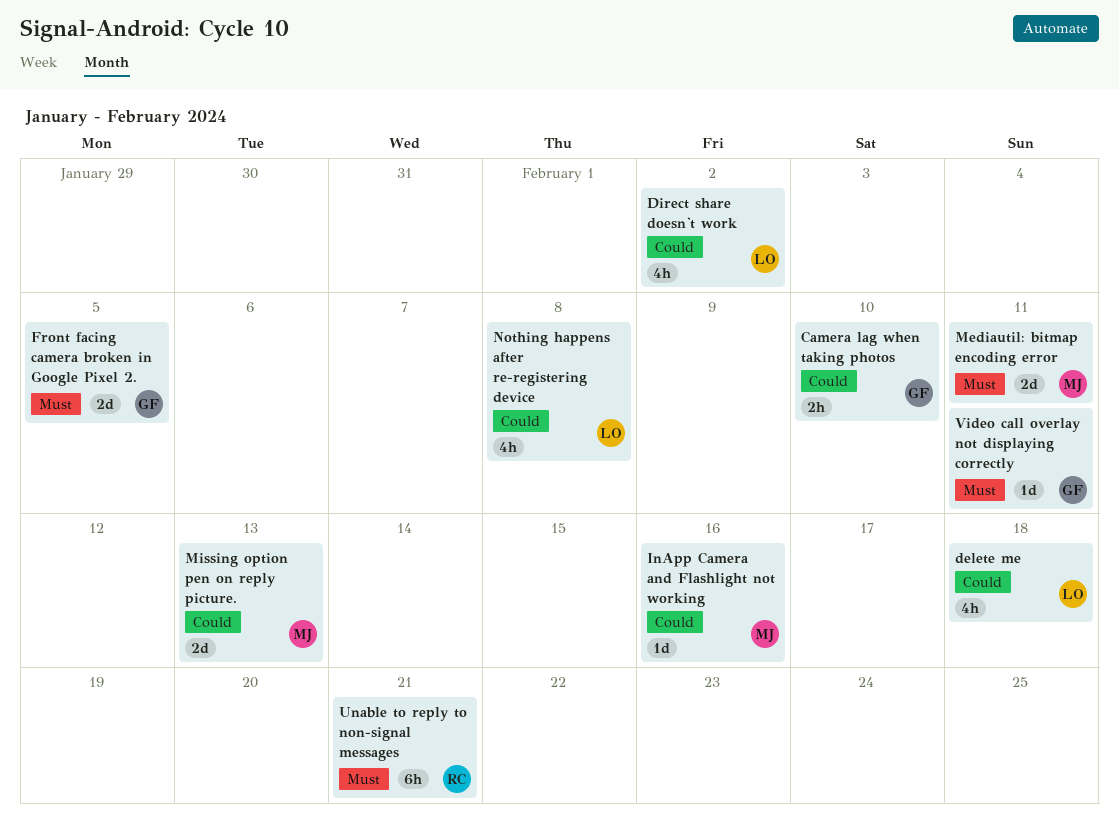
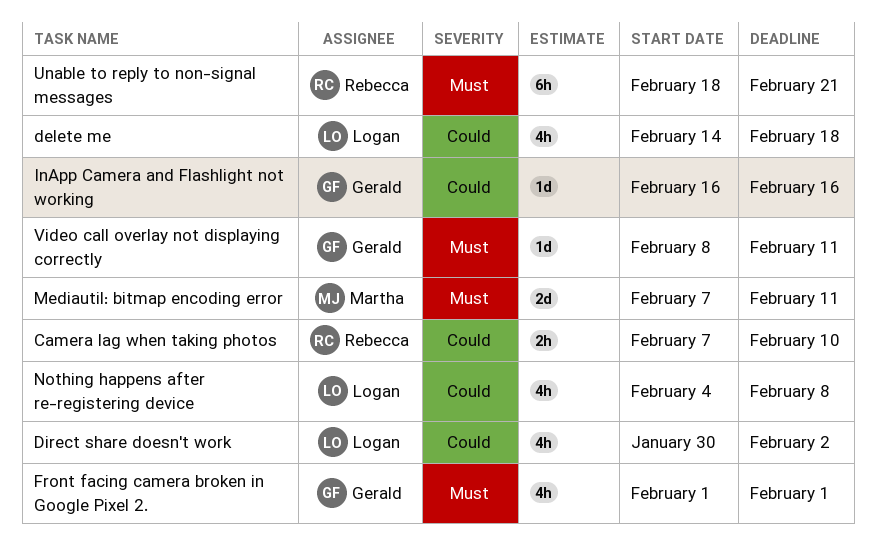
Camera lag when taking photos, owner: Gerald -> Rebecca
Front facing camera broken in Google Pixel 2., estimate: 2d -> 4h
Front facing camera broken in Google Pixel 2., due: Feb 5 -> Feb 1
InApp Camera and Flashlight not working, owner: Martha -> Gerald
Missing option pen on reply picture.: present -> none

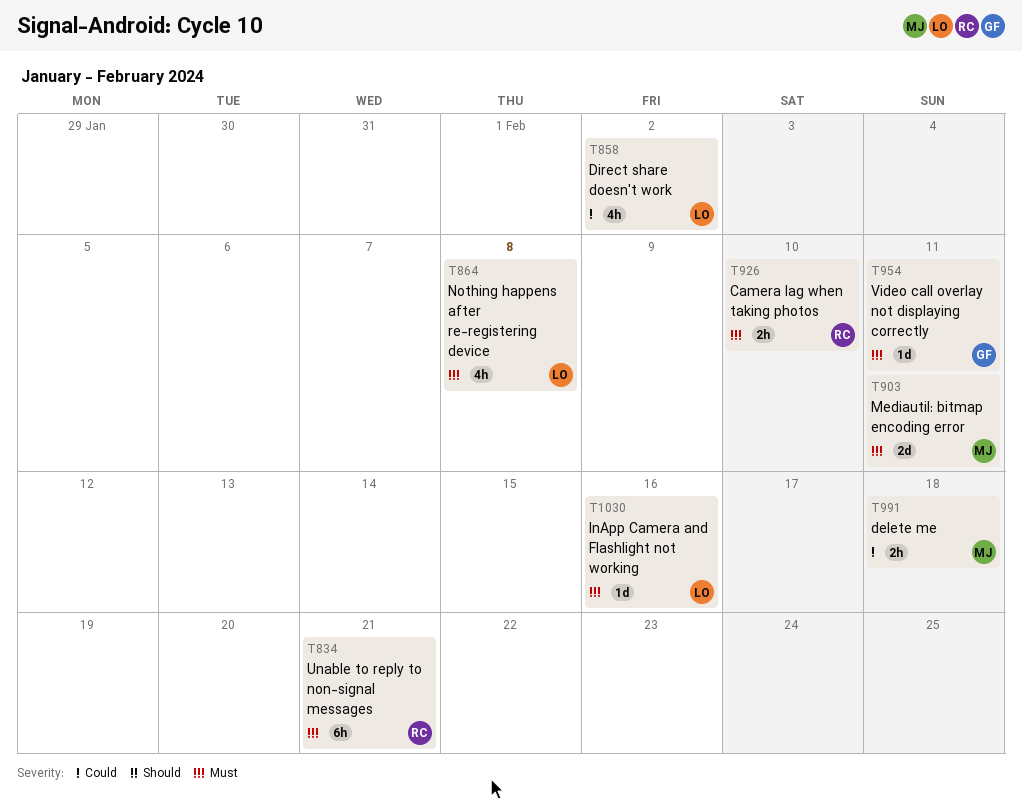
Camera lag when taking photos, priority: Could -> Must
delete me, owner: Logan -> Martha
delete me, estimate: 4h -> 2h
Front facing camera broken in Google Pixel 2.: present -> none
InApp Camera and Flashlight not working, owner: Gerald -> Logan
InApp Camera and Flashlight not working, priority: Could -> Must
Nothing happens after re-registering device, priority: Could -> Must

